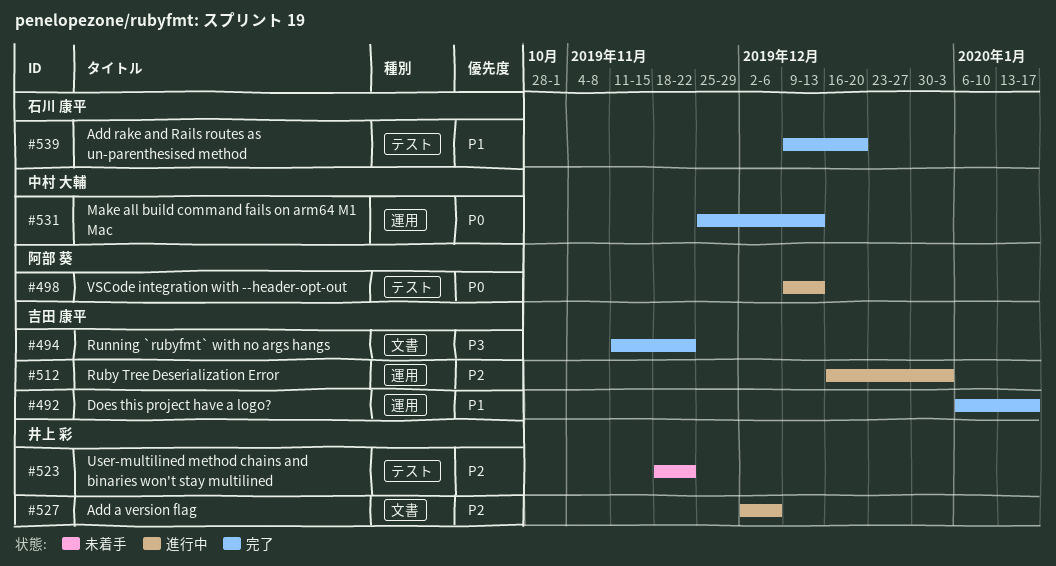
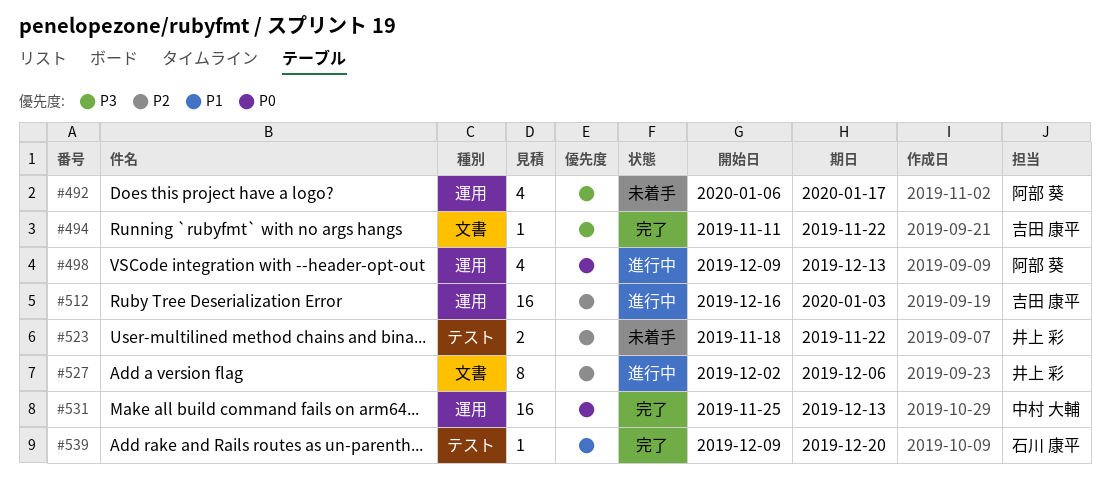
#492, status: 完了 -> 未着手
#492, owner: 吉田 康平 -> 阿部 葵
#492, priority: P1 -> P3
#498, label: テスト -> 運用

